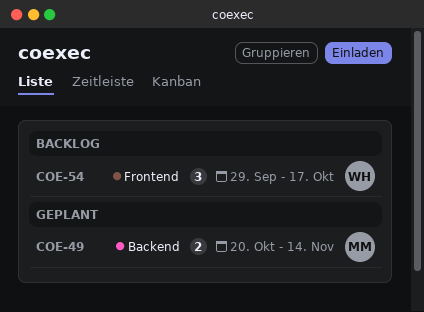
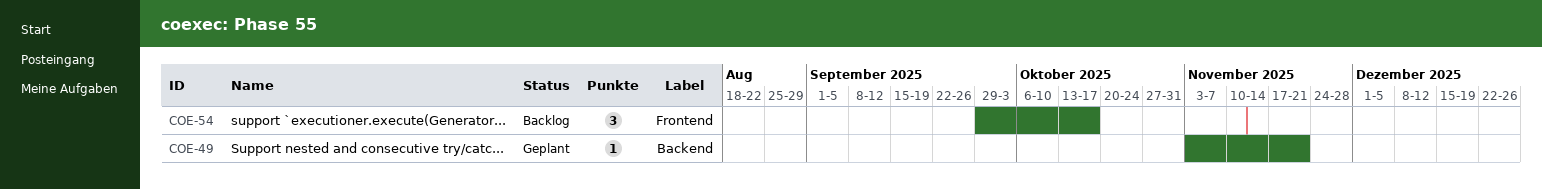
COE-49, estimate: 2 -> 1
COE-49, start: Oct 20 -> Nov 3
COE-49, due: Nov 14 -> Nov 21

